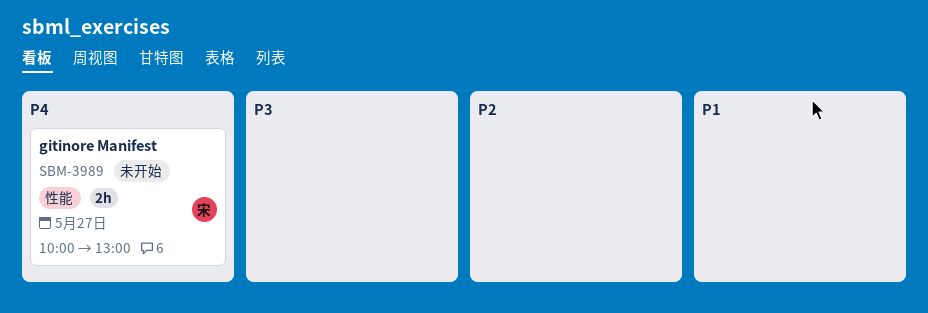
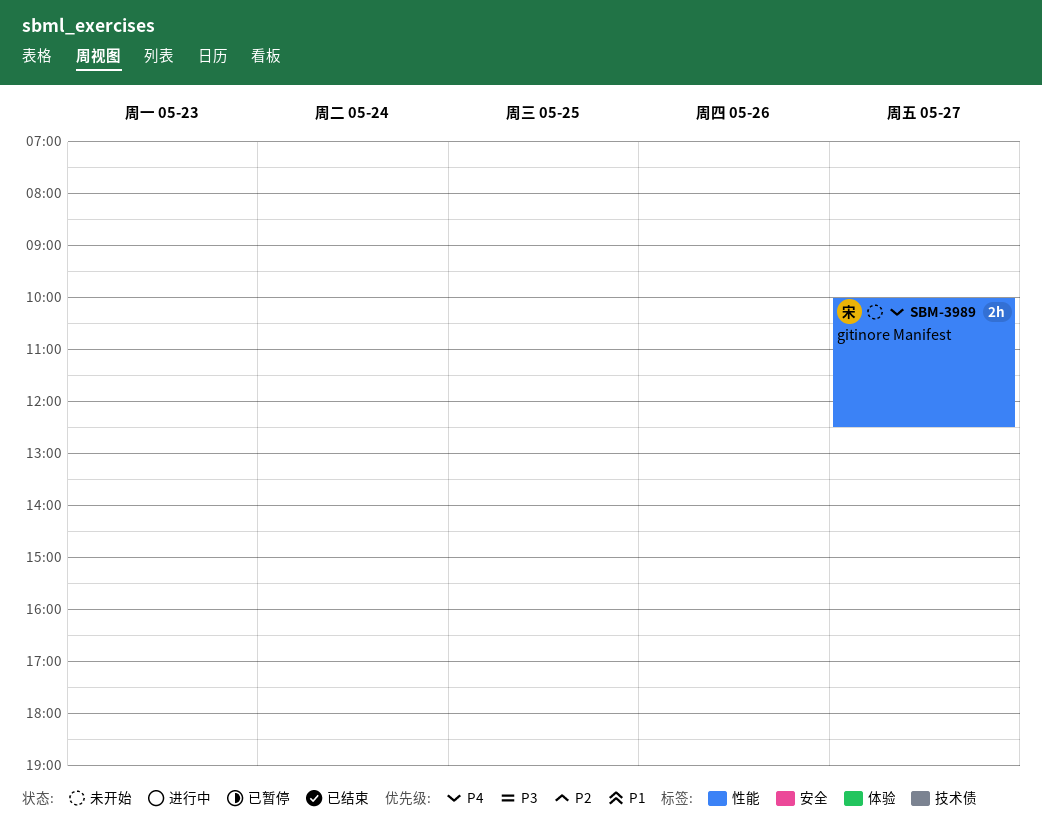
SBM-3989, ends: 13:00 -> 12:30

